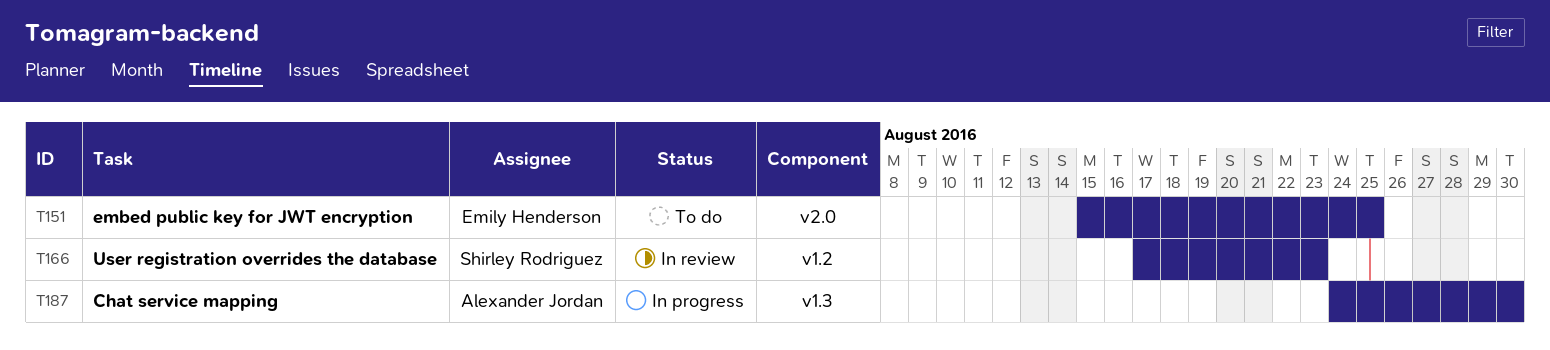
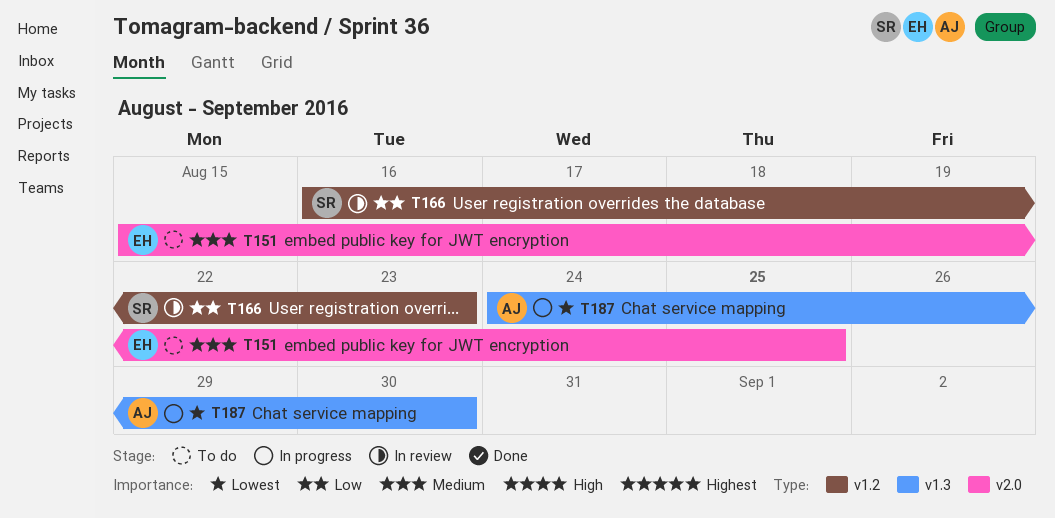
T166, start: Aug 17 -> Aug 16

